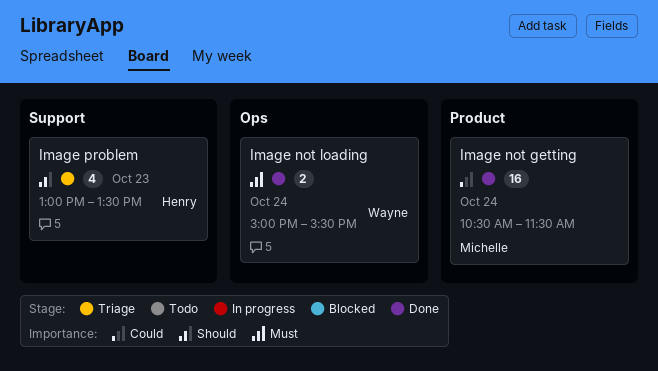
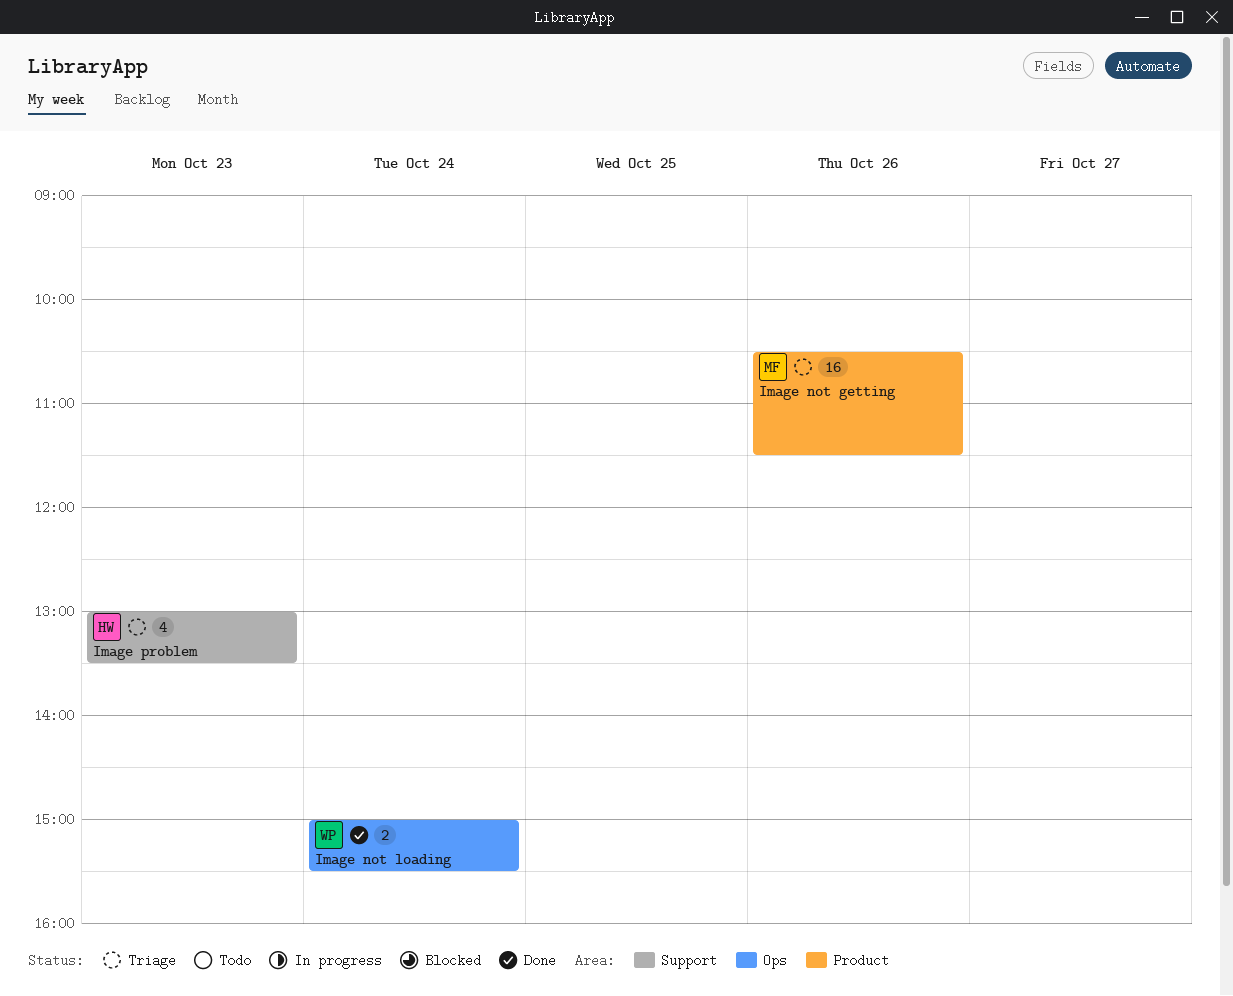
Image not getting, status: Done -> Triage
Image not getting, day: Oct 24 -> Oct 26

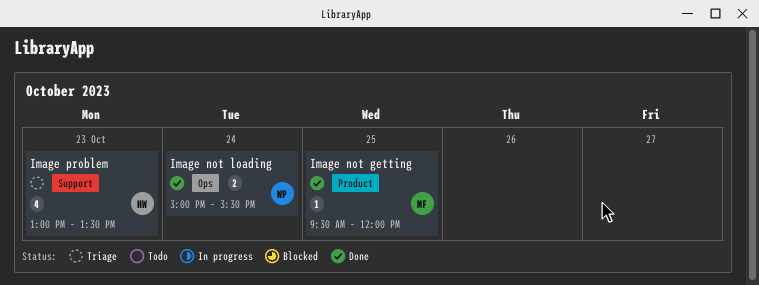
Image not getting, status: Triage -> Done
Image not getting, estimate: 16 -> 1
Image not getting, day: Oct 26 -> Oct 25
Image not getting, begins: 10:30 -> 09:30
Image not getting, ends: 11:30 -> 12:00

